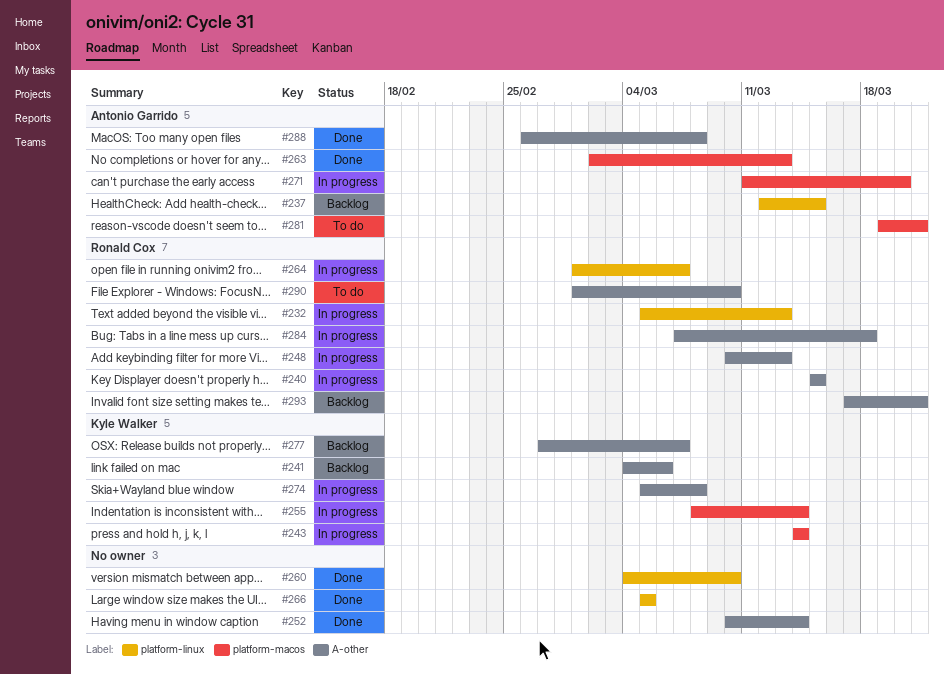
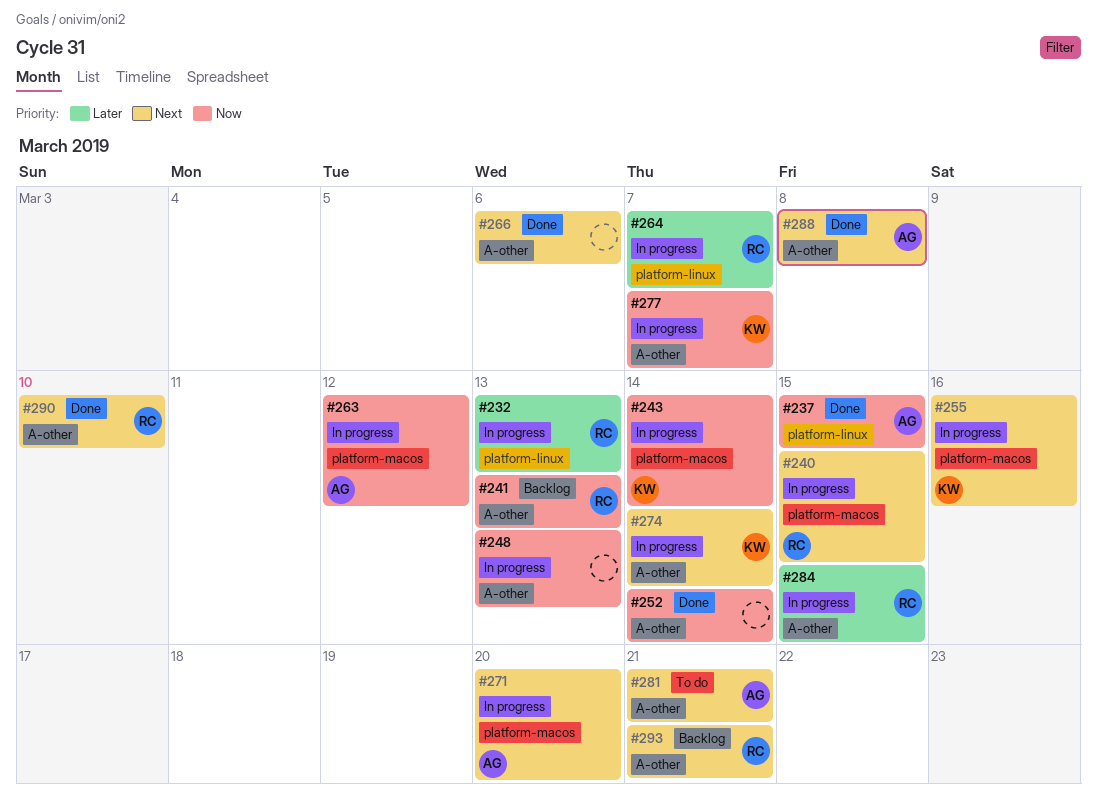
#237, status: Backlog -> Done
#240, label: A-other -> platform-macos
#241, owner: Kyle Walker -> Ronald Cox
#241, due: Mar 6 -> Mar 13
#248, owner: Ronald Cox -> none
#255, due: Mar 14 -> Mar 16
#260: present -> none
#263, status: Done -> In progress
#263, due: Mar 13 -> Mar 12
#266, label: platform-linux -> A-other
#266, due: Mar 5 -> Mar 6
#274, due: Mar 8 -> Mar 14
#277, status: Backlog -> In progress
#281, label: platform-macos -> A-other
#284, due: Mar 18 -> Mar 15
#290, status: To do -> Done

